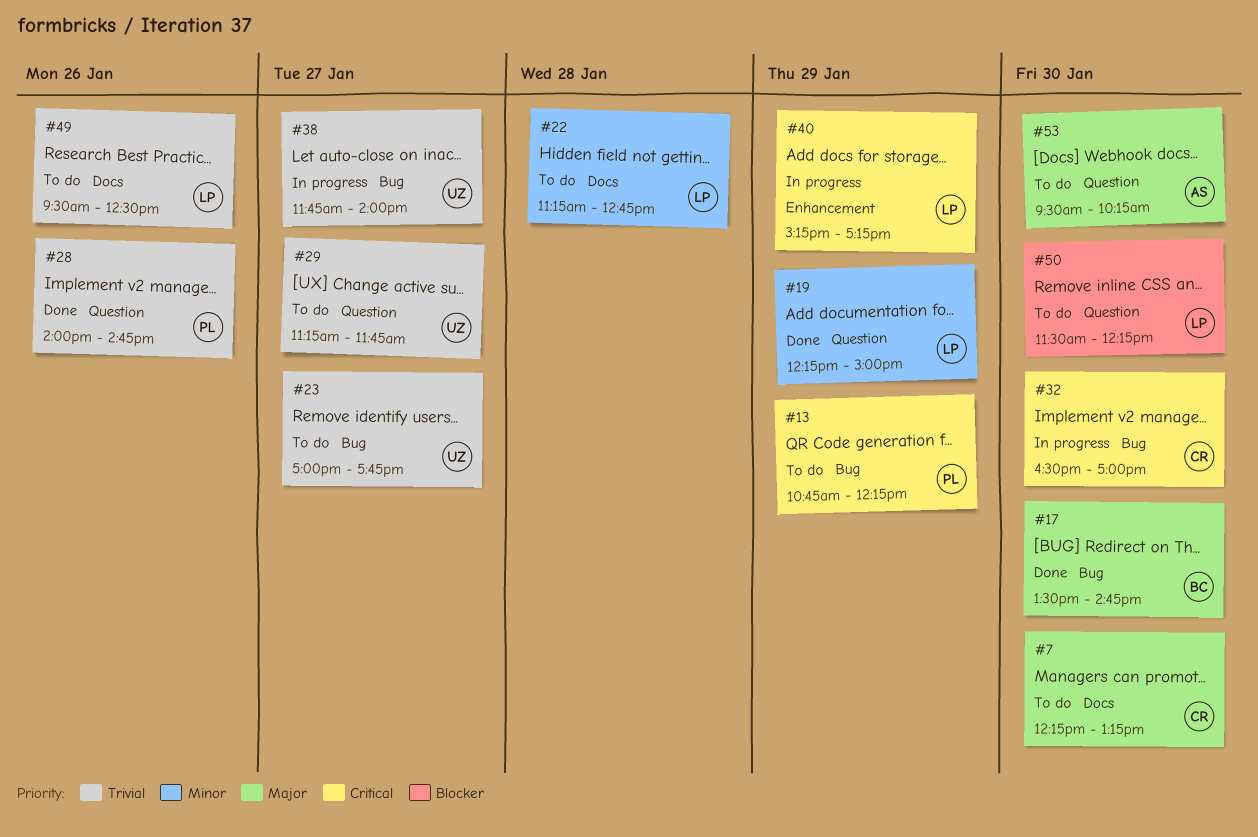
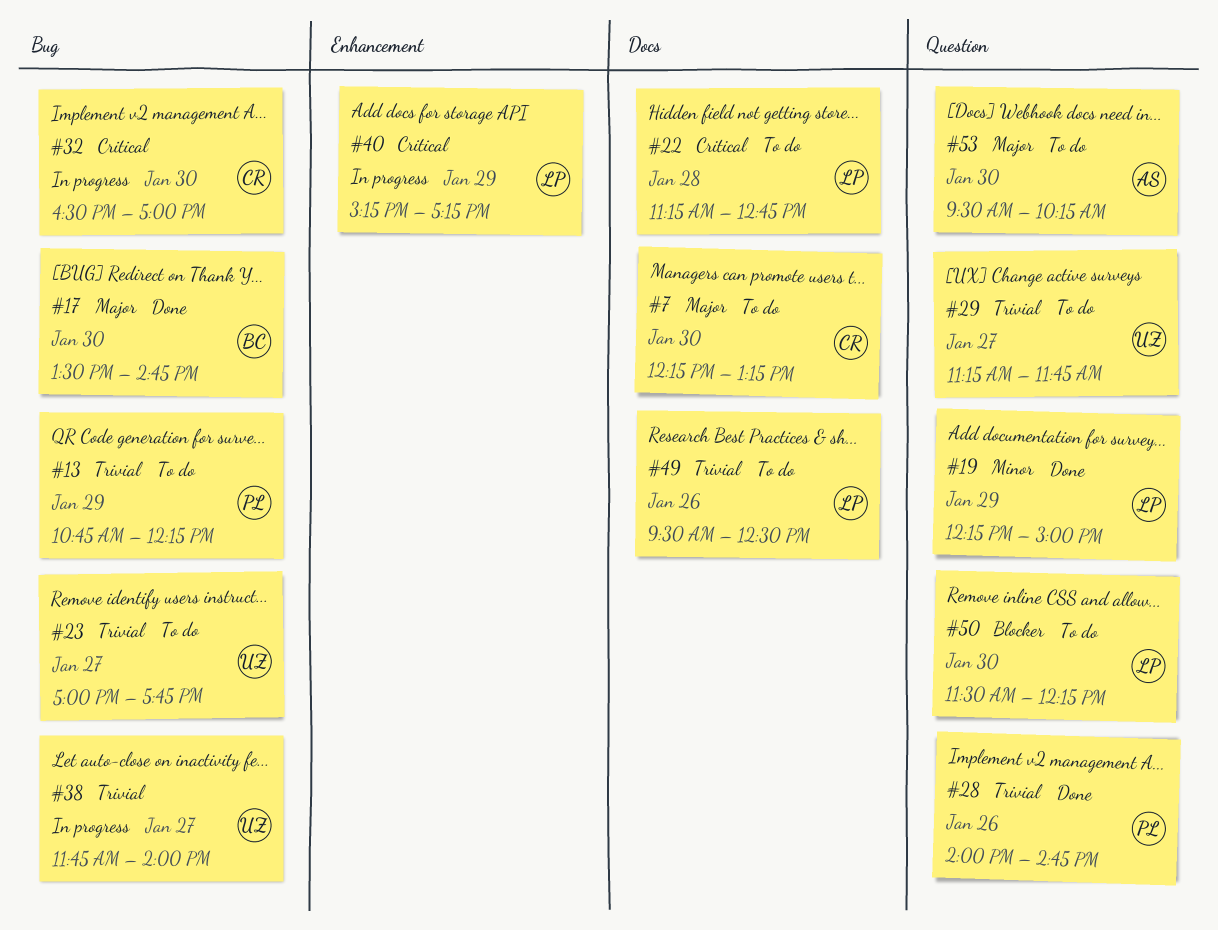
#13, priority: Critical -> Trivial
#22, priority: Minor -> Critical

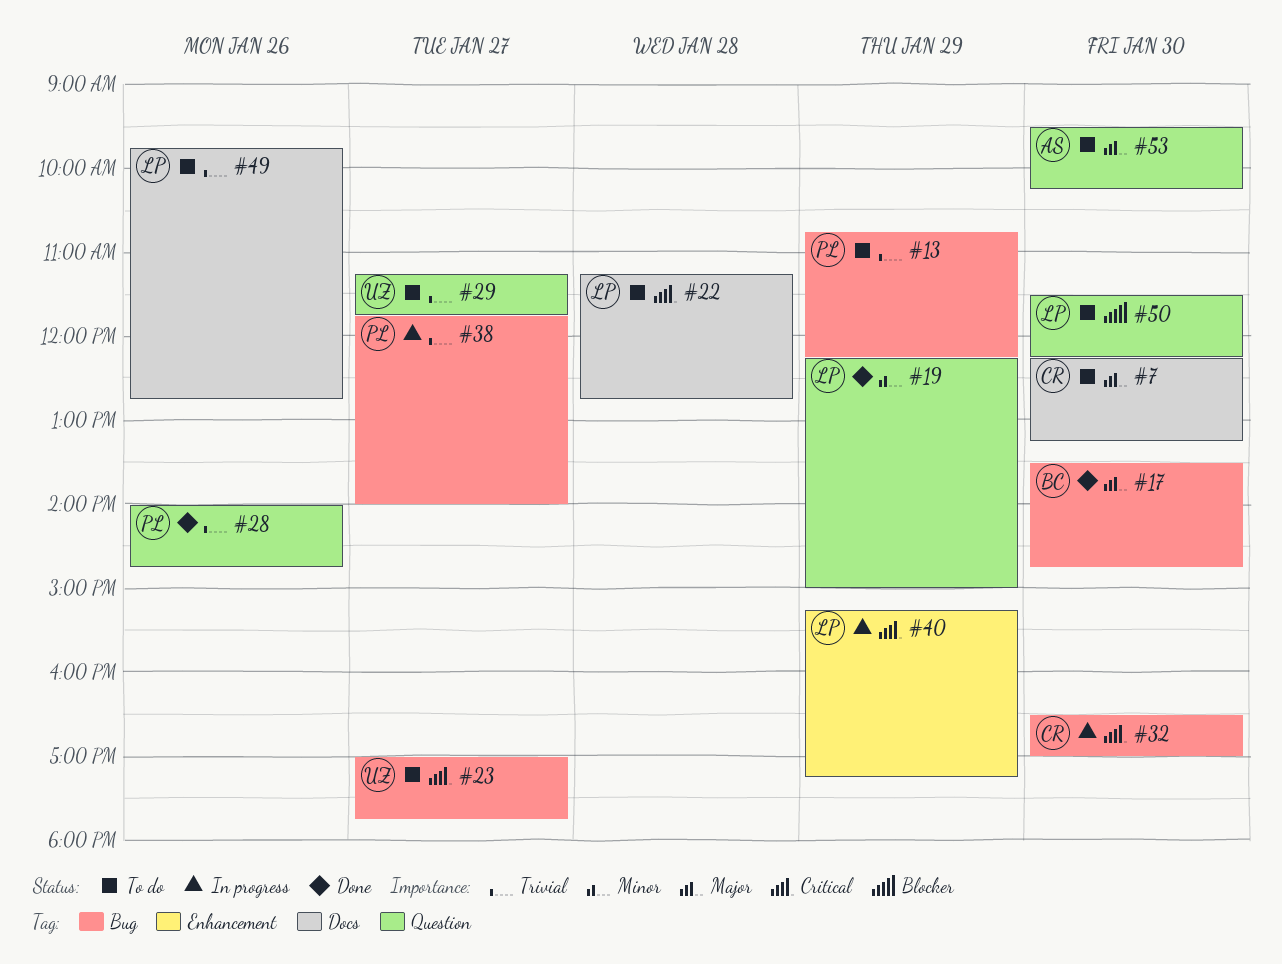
#23, priority: Trivial -> Critical
#38, owner: UZ -> PL
#49, begins: 09:30 -> 09:45
#49, ends: 12:30 -> 12:45

